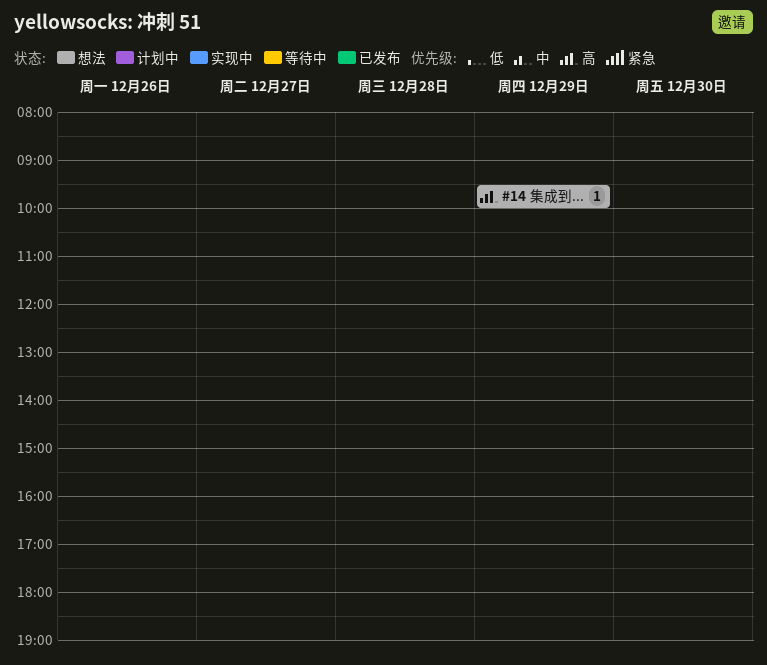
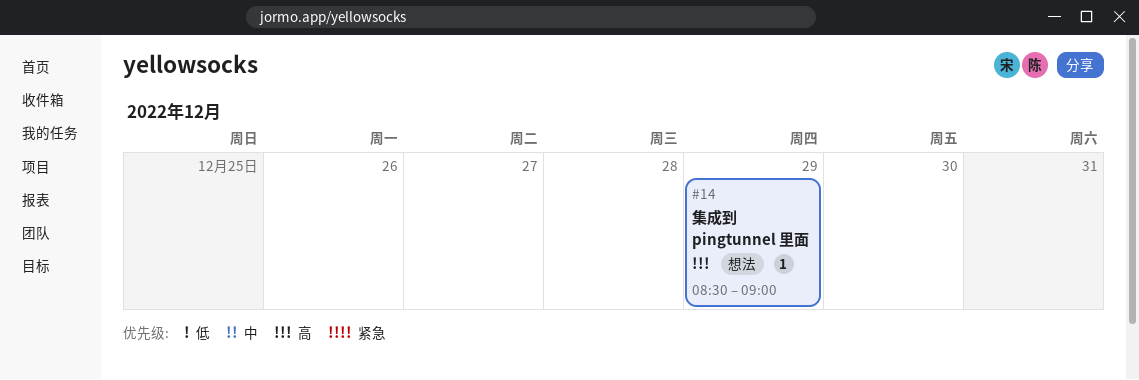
#14, begins: 09:30 -> 08:30
#14, ends: 10:00 -> 09:00

